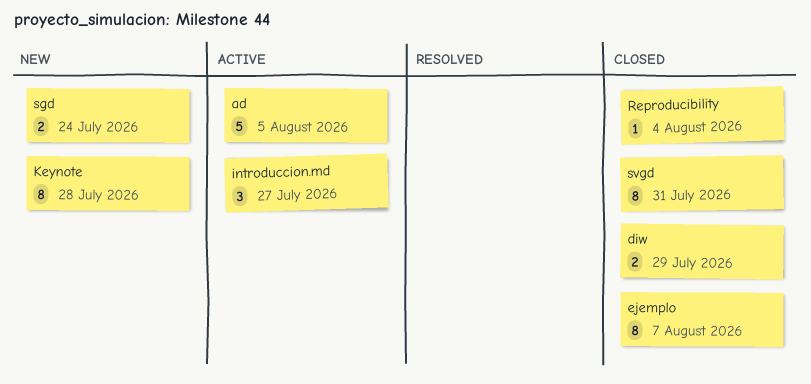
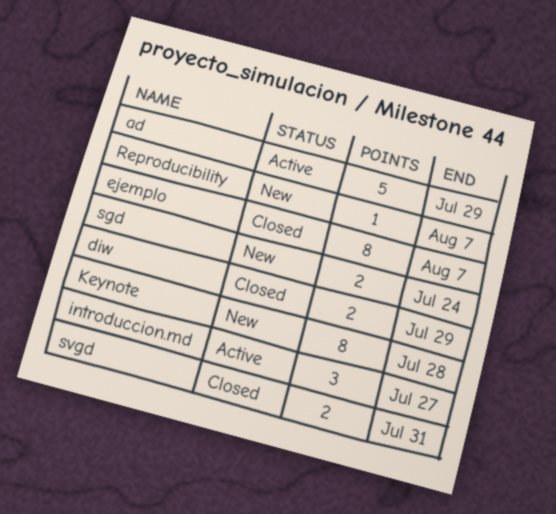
ad, due: Aug 5 -> Jul 29
Reproducibility, status: Closed -> New
Reproducibility, due: Aug 4 -> Aug 7
svgd, estimate: 8 -> 2

